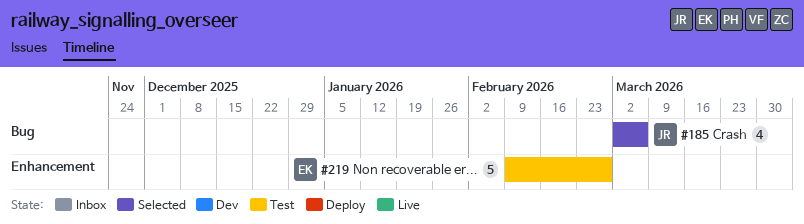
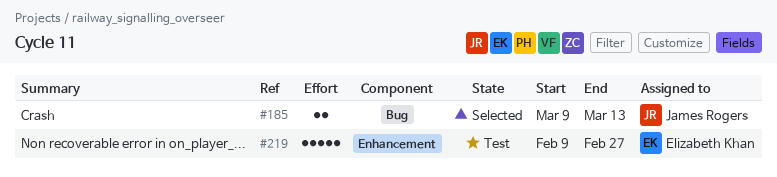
#185, estimate: 4 -> 2
#185, start: Mar 2 -> Mar 9
#185, due: Mar 6 -> Mar 13

